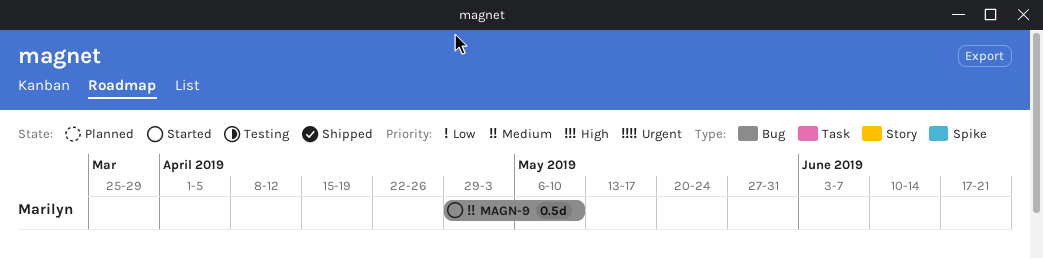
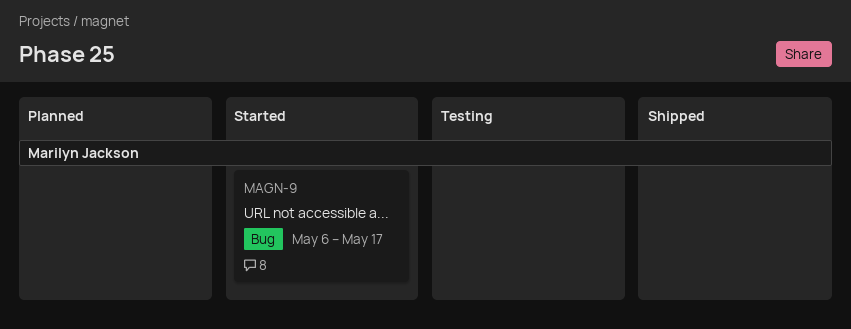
MAGN-9, start: Apr 29 -> May 6
MAGN-9, due: May 10 -> May 17

